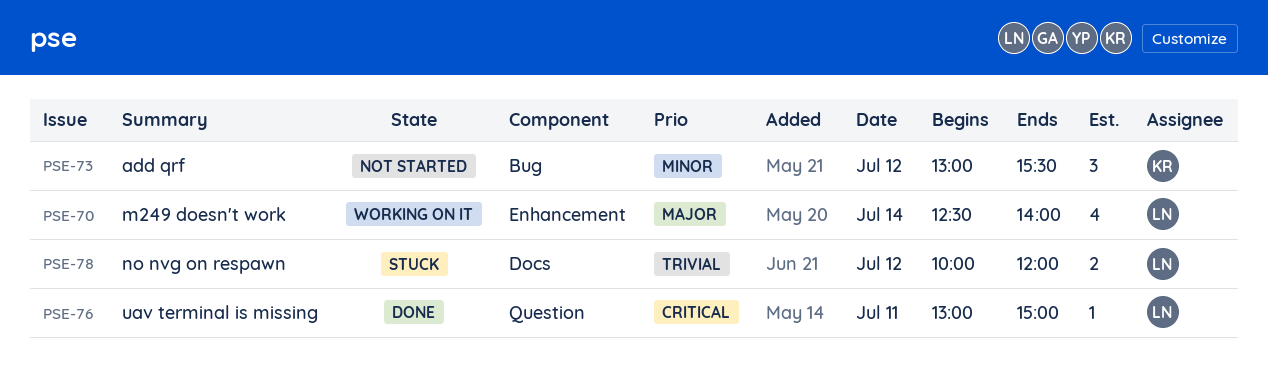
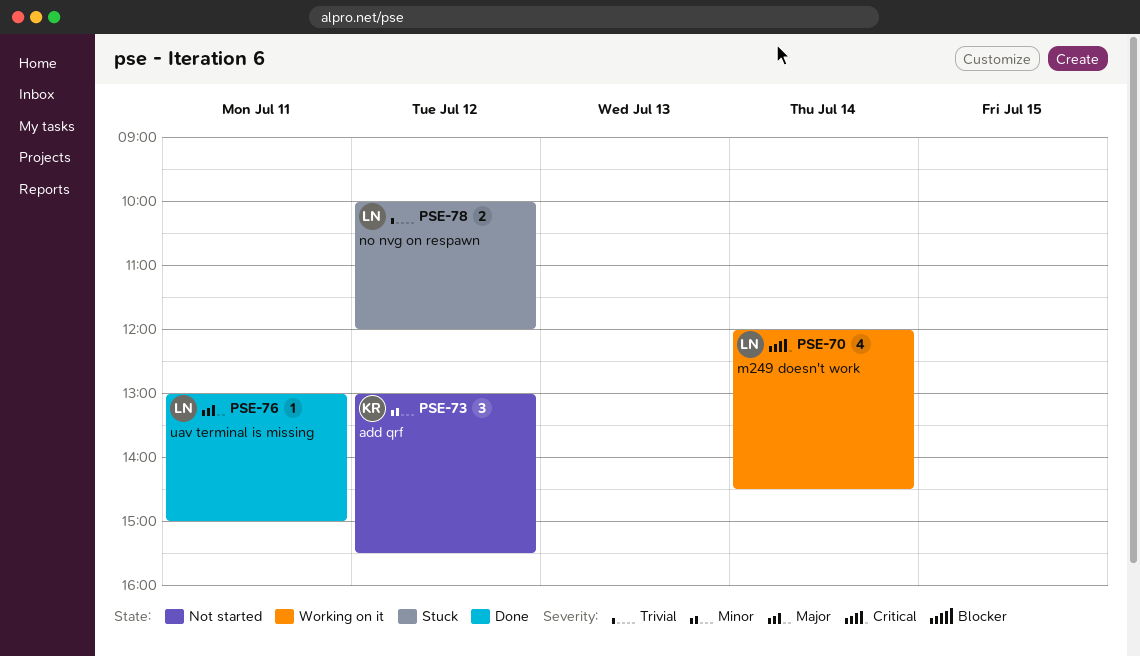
PSE-70, priority: Major -> Critical
PSE-70, begins: 12:30 -> 12:00
PSE-70, ends: 14:00 -> 14:30
PSE-76, priority: Critical -> Major

